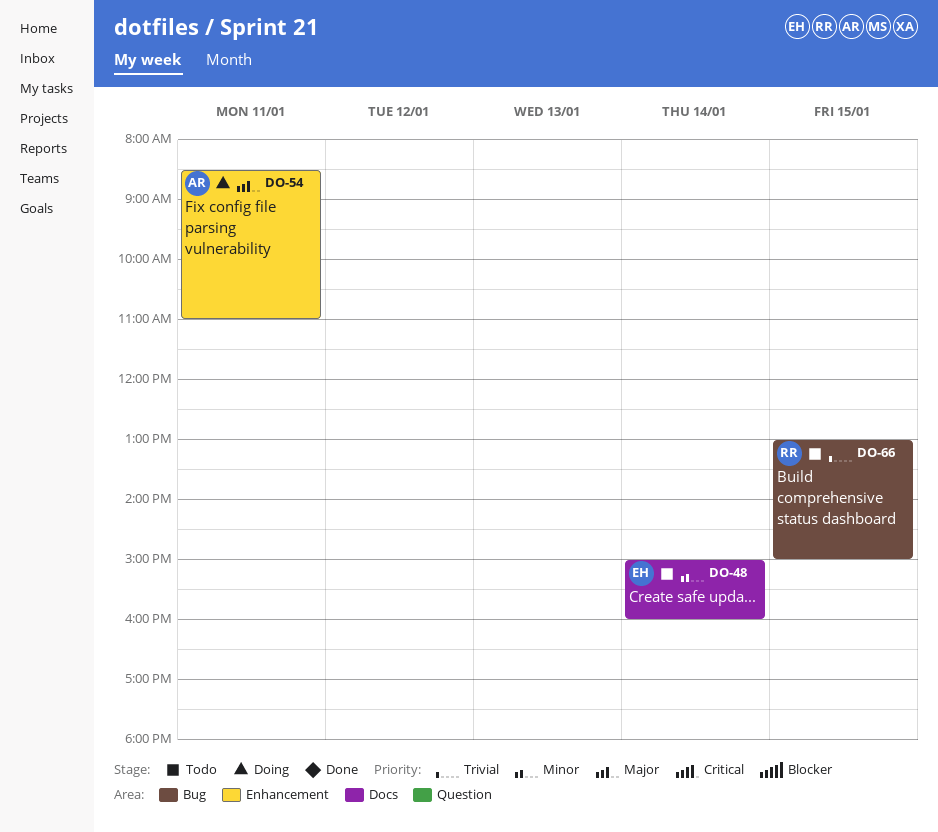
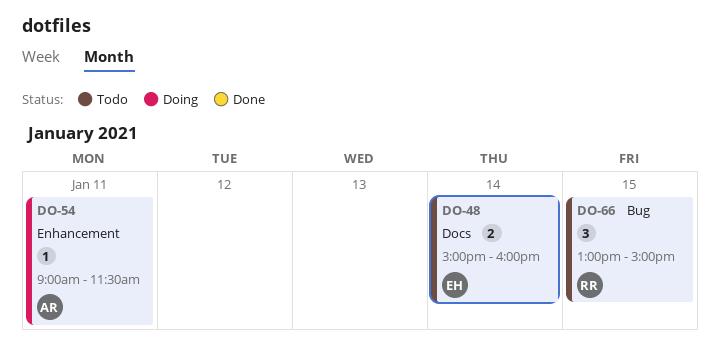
DO-54, begins: 08:30 -> 09:00
DO-54, ends: 11:00 -> 11:30

